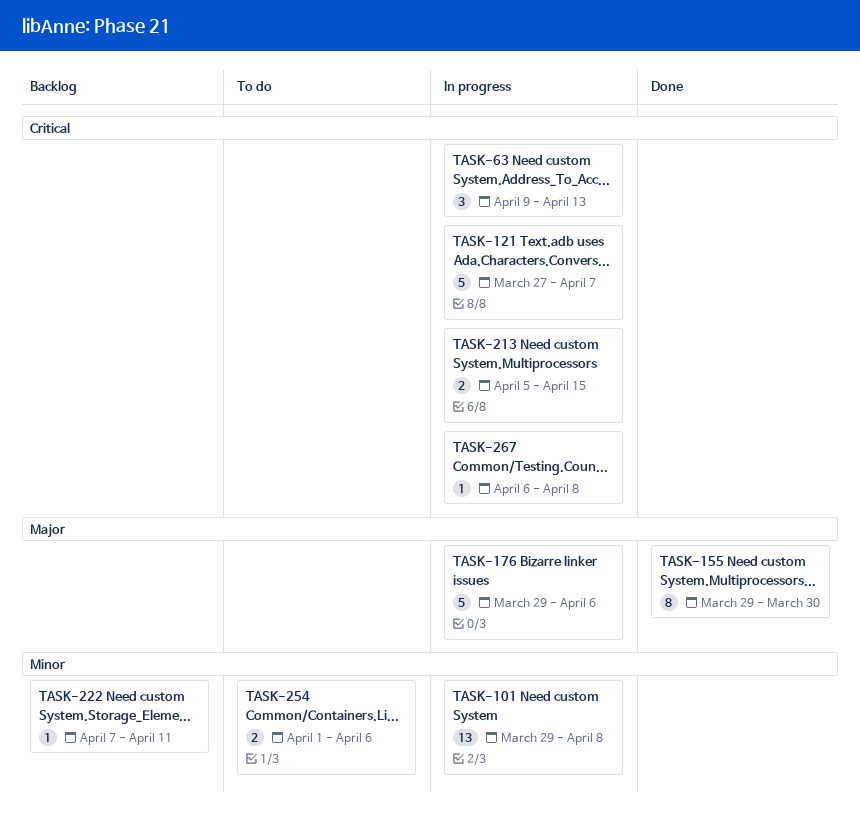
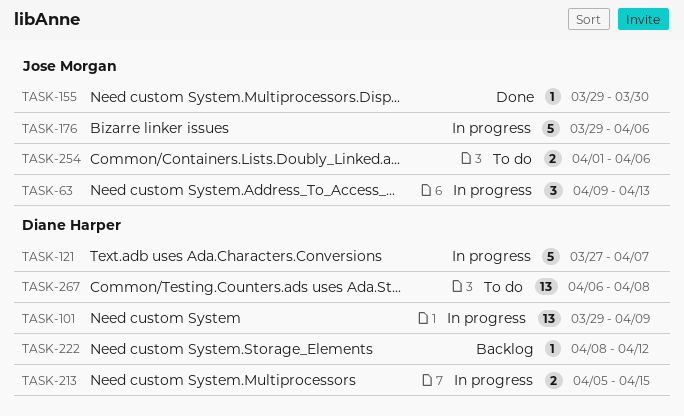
TASK-101, due: Apr 8 -> Apr 9
TASK-155, estimate: 8 -> 1
TASK-222, start: Apr 7 -> Apr 8
TASK-222, due: Apr 11 -> Apr 12
TASK-267, status: In progress -> To do
TASK-267, estimate: 1 -> 13

